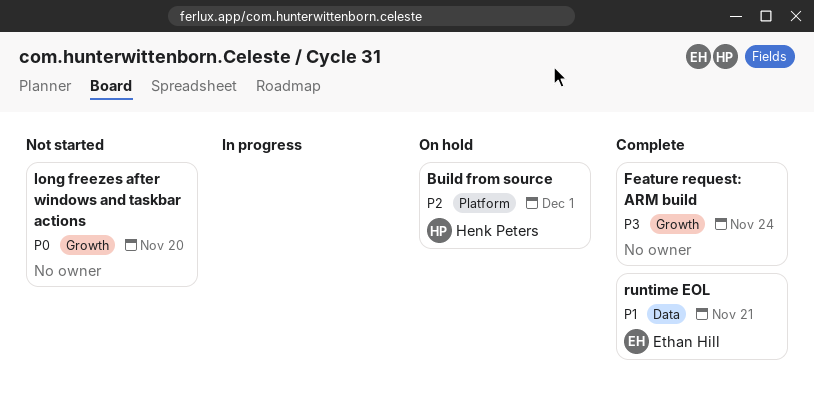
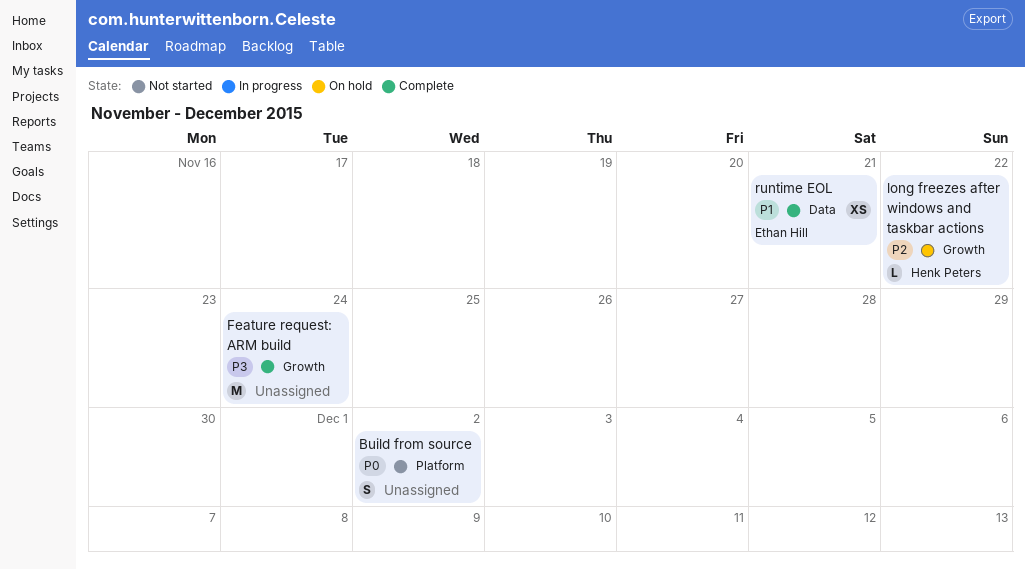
Build from source, status: On hold -> Not started
Build from source, owner: Henk Peters -> none
Build from source, priority: P2 -> P0
Build from source, due: Dec 1 -> Dec 2
long freezes after windows and taskbar actions, status: Not started -> On hold
long freezes after windows and taskbar actions, owner: none -> Henk Peters
long freezes after windows and taskbar actions, priority: P0 -> P2
long freezes after windows and taskbar actions, due: Nov 20 -> Nov 22

